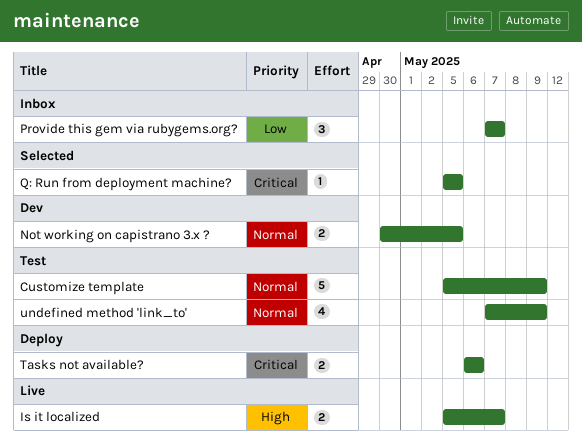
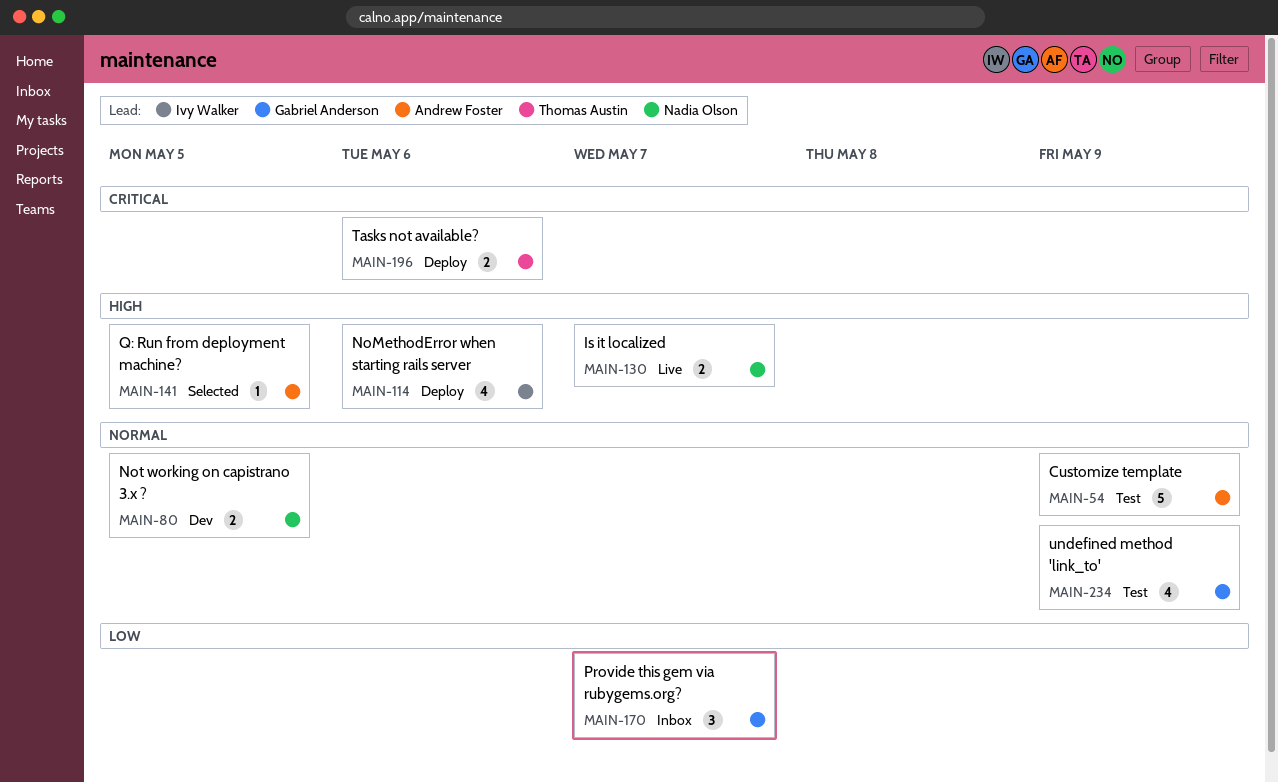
NoMethodError when starting rails server: none -> present
Q: Run from deployment machine?, priority: Critical -> High

